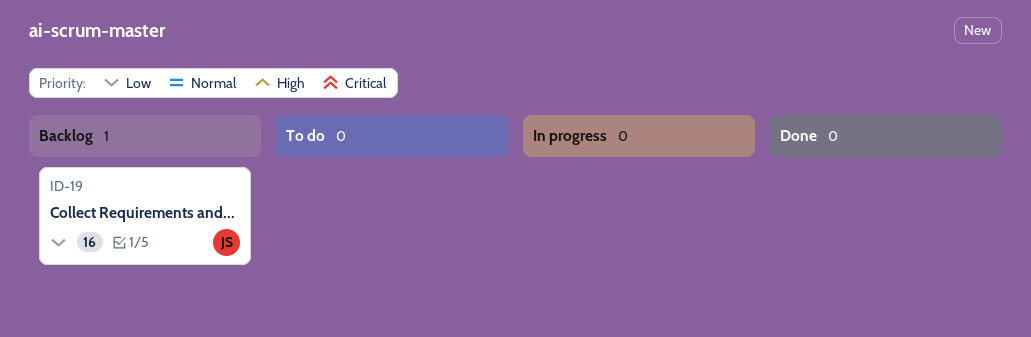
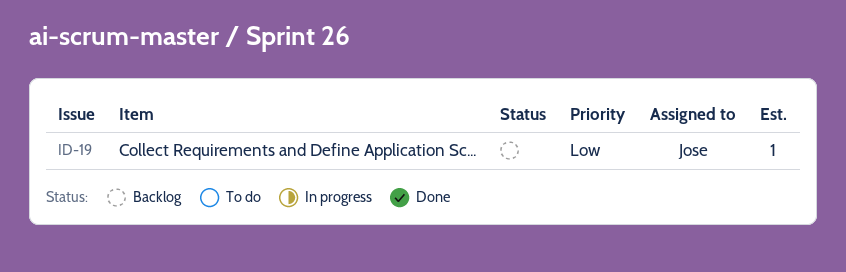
ID-19, estimate: 16 -> 1

